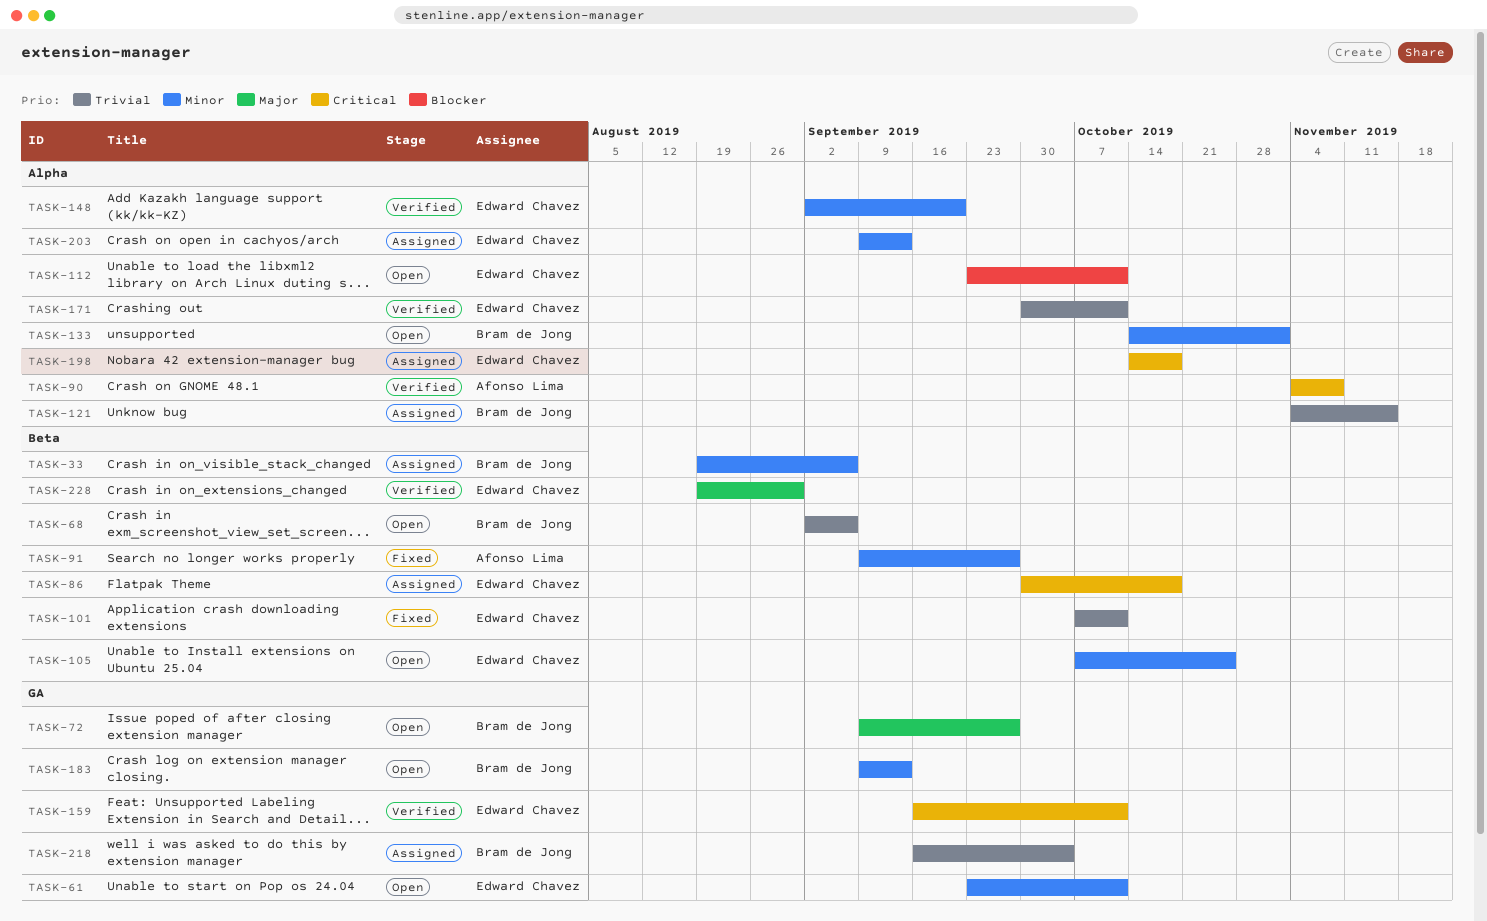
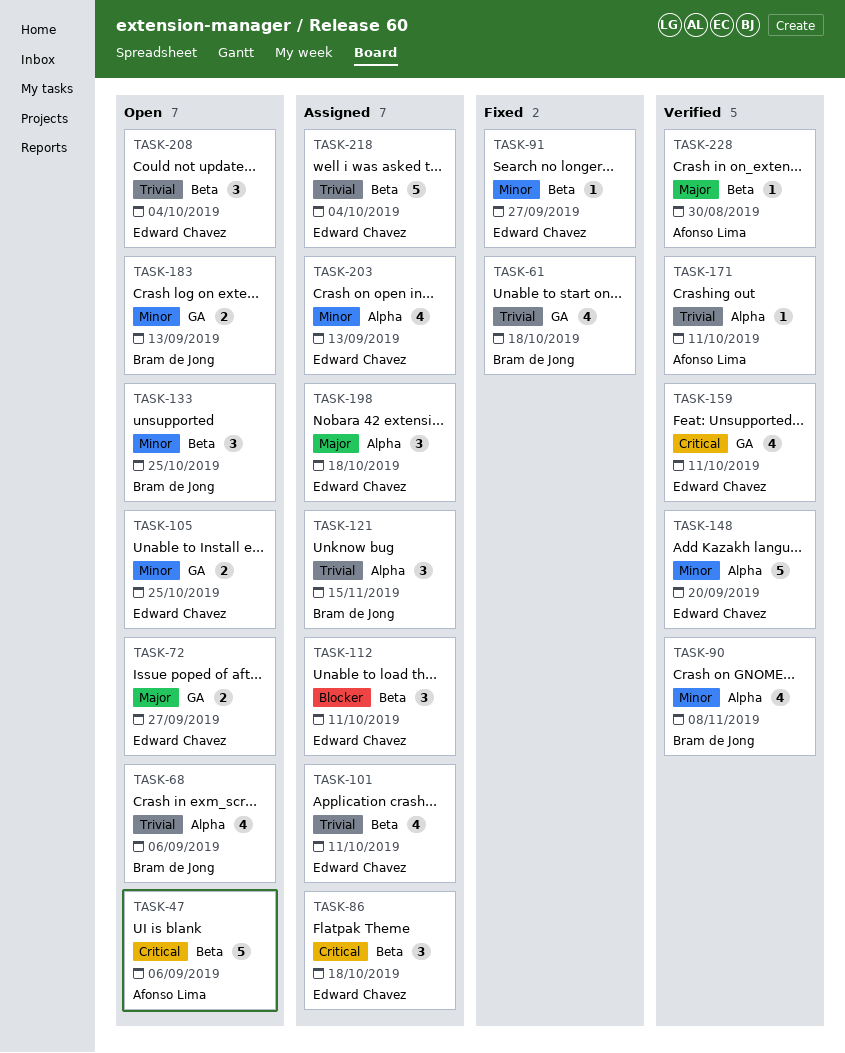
TASK-33: present -> none
TASK-47: none -> present
TASK-61, status: Open -> Fixed
TASK-61, owner: Edward Chavez -> Bram de Jong
TASK-61, priority: Minor -> Trivial
TASK-61, due: Oct 11 -> Oct 18
TASK-68, label: Beta -> Alpha
TASK-72, owner: Bram de Jong -> Edward Chavez
TASK-90, owner: Afonso Lima -> Bram de Jong
TASK-90, priority: Critical -> Minor
TASK-91, owner: Afonso Lima -> Edward Chavez
TASK-101, status: Fixed -> Assigned
TASK-105, label: Beta -> GA
TASK-112, status: Open -> Assigned
TASK-112, label: Alpha -> Beta
TASK-133, label: Alpha -> Beta
TASK-133, due: Nov 1 -> Oct 25
TASK-171, owner: Edward Chavez -> Afonso Lima
TASK-198, priority: Critical -> Major
TASK-208: none -> present
TASK-218, owner: Bram de Jong -> Edward Chavez
TASK-218, label: GA -> Beta
TASK-228, owner: Edward Chavez -> Afonso Lima

